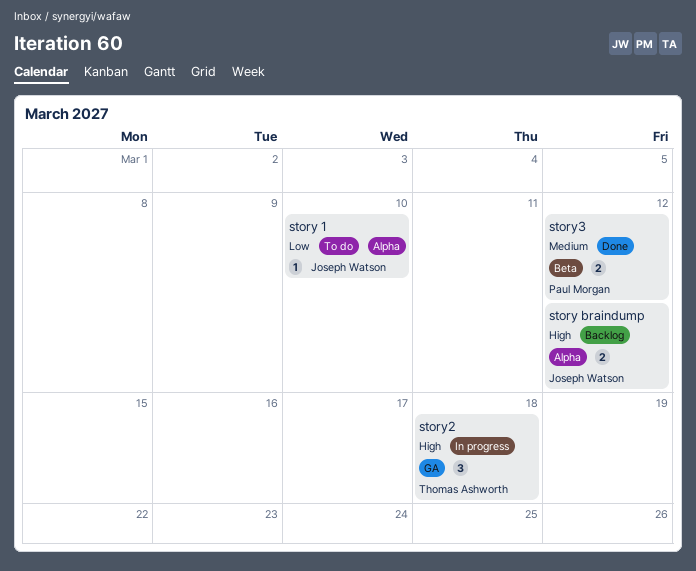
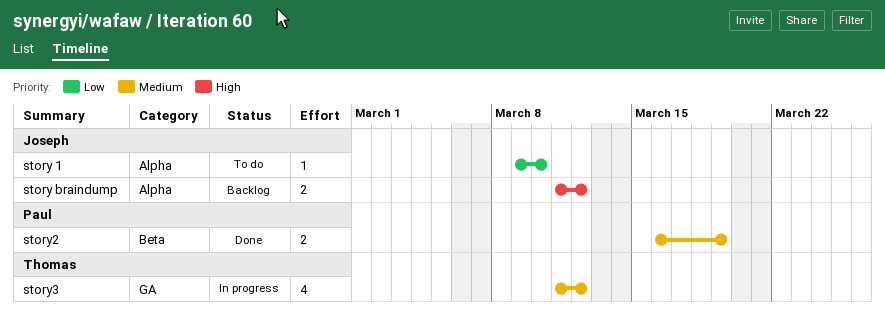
story2, status: In progress -> Done
story2, owner: Thomas Ashworth -> Paul Morgan
story2, priority: High -> Medium
story2, label: GA -> Beta
story2, estimate: 3 -> 2
story2, due: Mar 18 -> Mar 19
story3, status: Done -> In progress
story3, owner: Paul Morgan -> Thomas Ashworth
story3, label: Beta -> GA
story3, estimate: 2 -> 4

